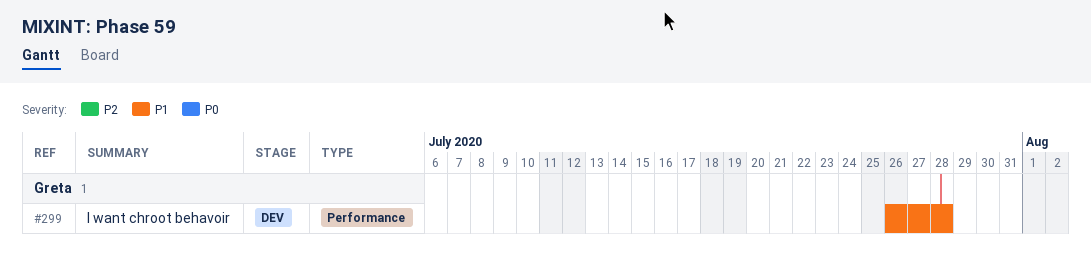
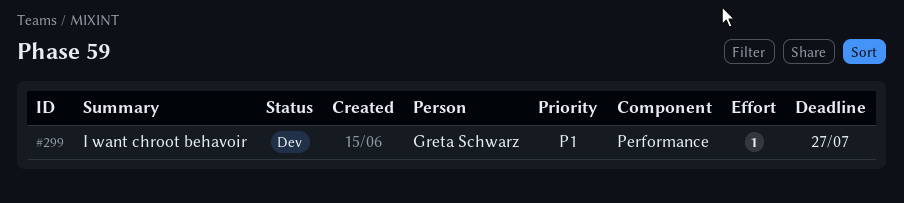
#299, due: Jul 28 -> Jul 27

